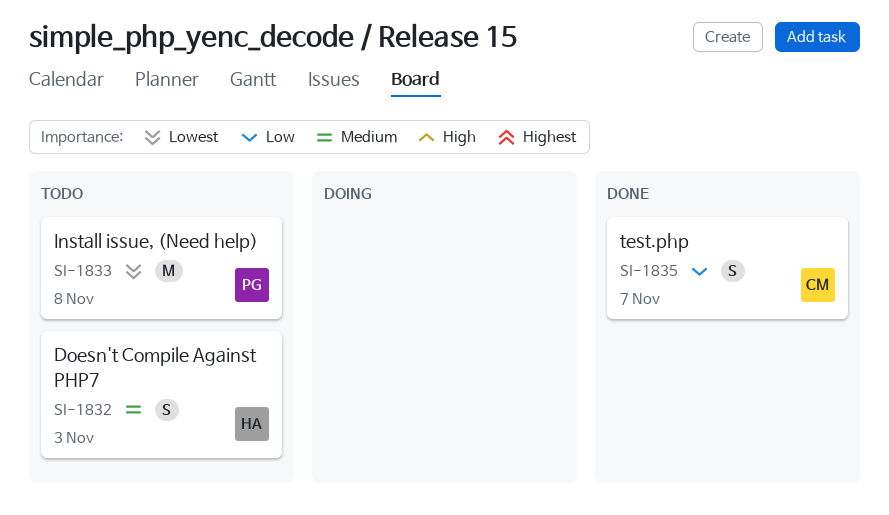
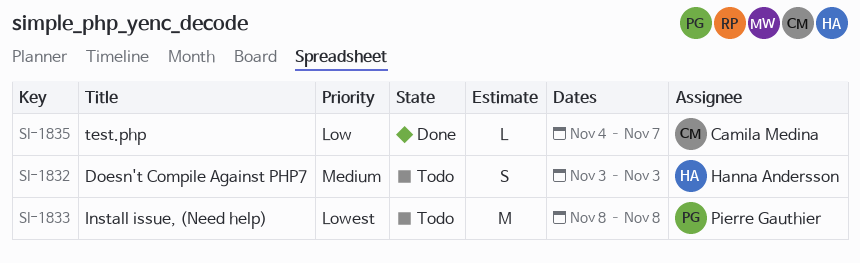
SI-1835, estimate: S -> L

